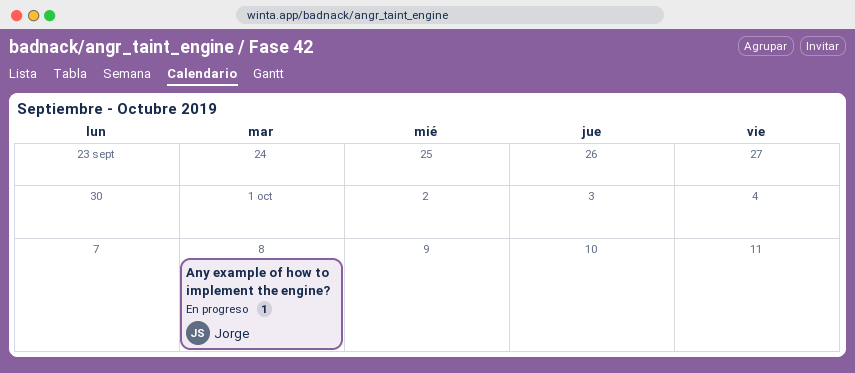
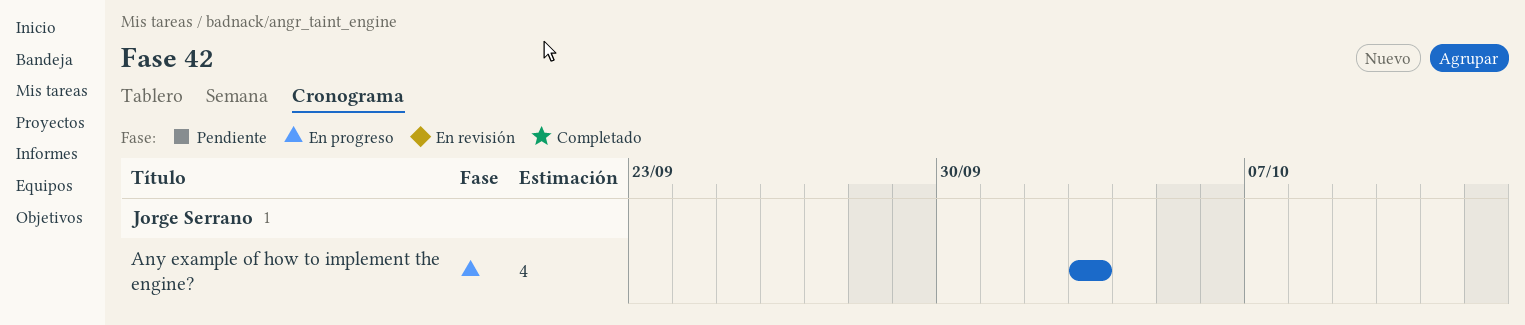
Any example of how to implement the engine?, estimate: 1 -> 4
Any example of how to implement the engine?, due: Oct 8 -> Oct 3

